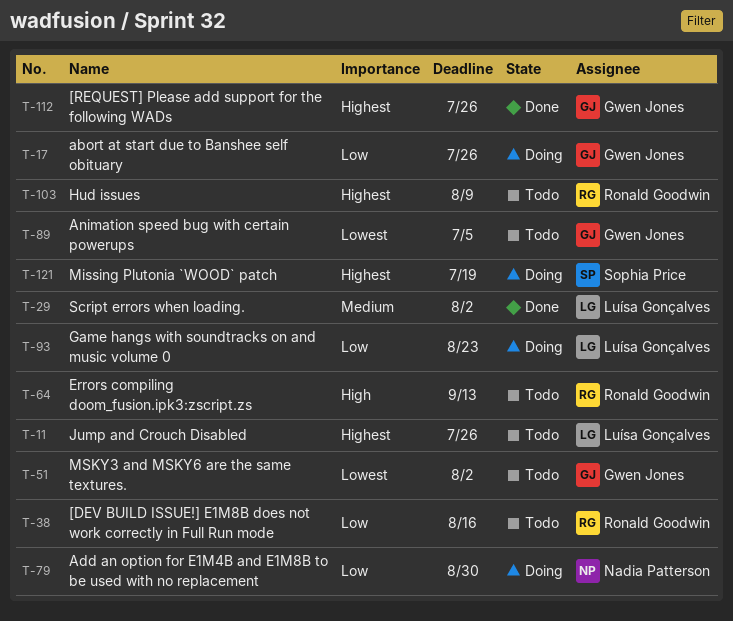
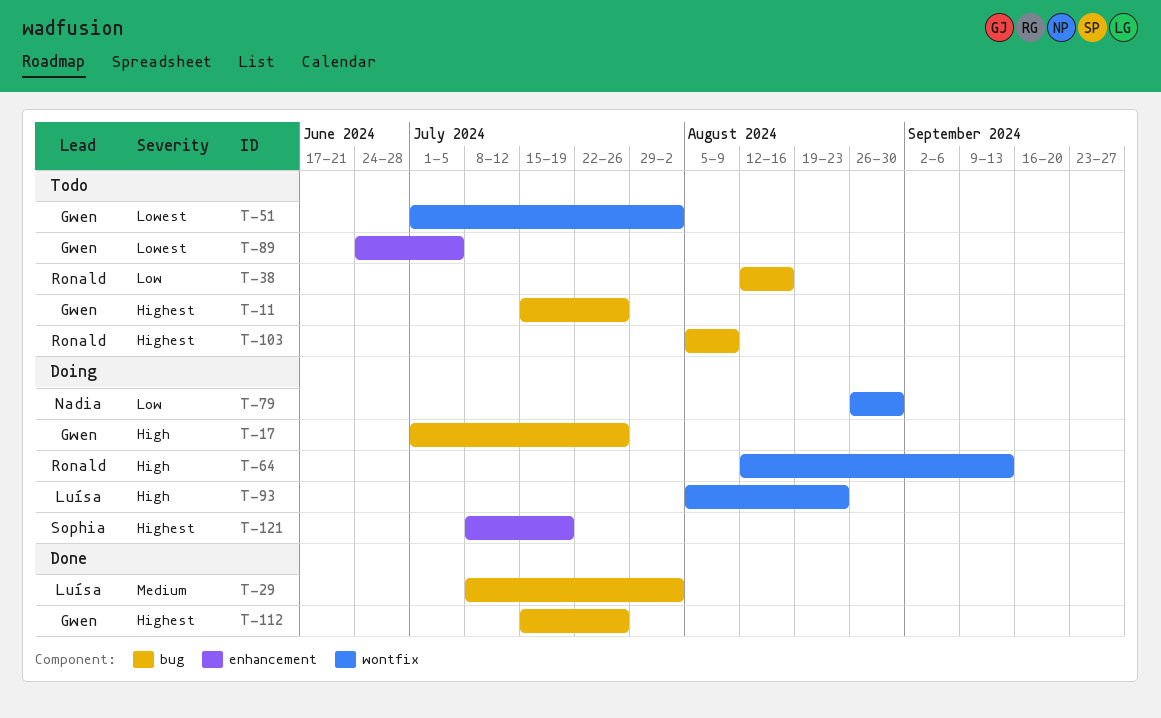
T-11, owner: Luísa Gonçalves -> Gwen Jones
T-17, priority: Low -> High
T-64, status: Todo -> Doing
T-93, priority: Low -> High

